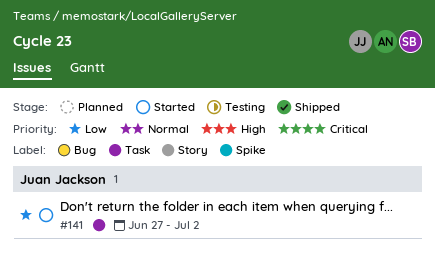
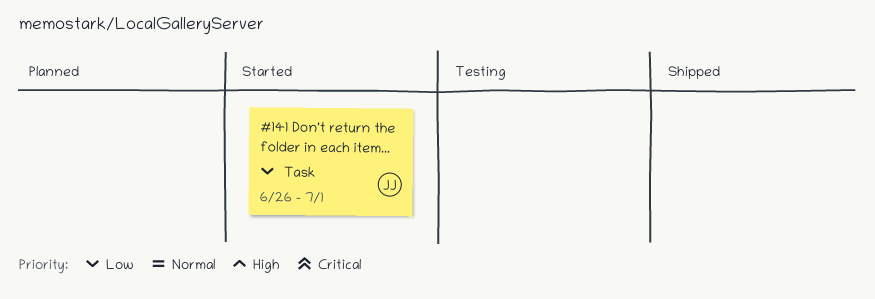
#141, start: Jun 27 -> Jun 26
#141, due: Jul 2 -> Jul 1

